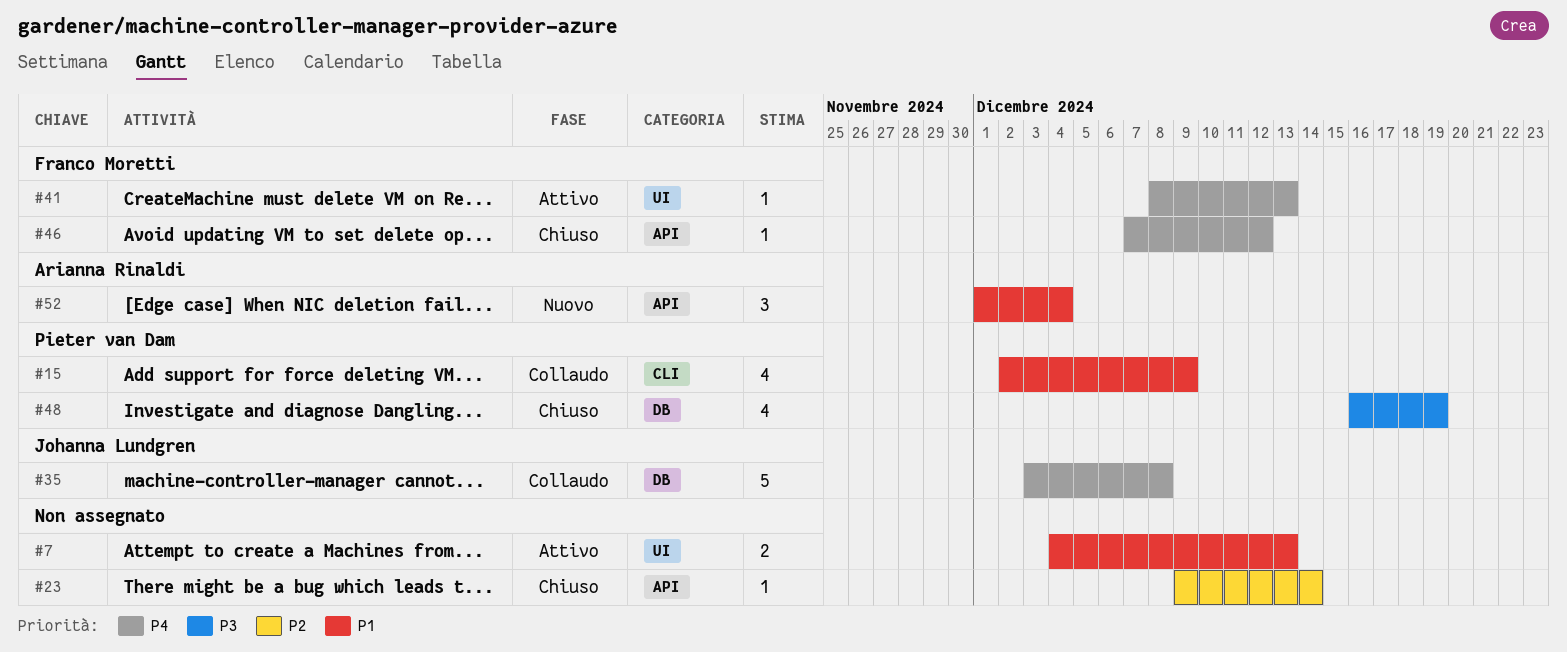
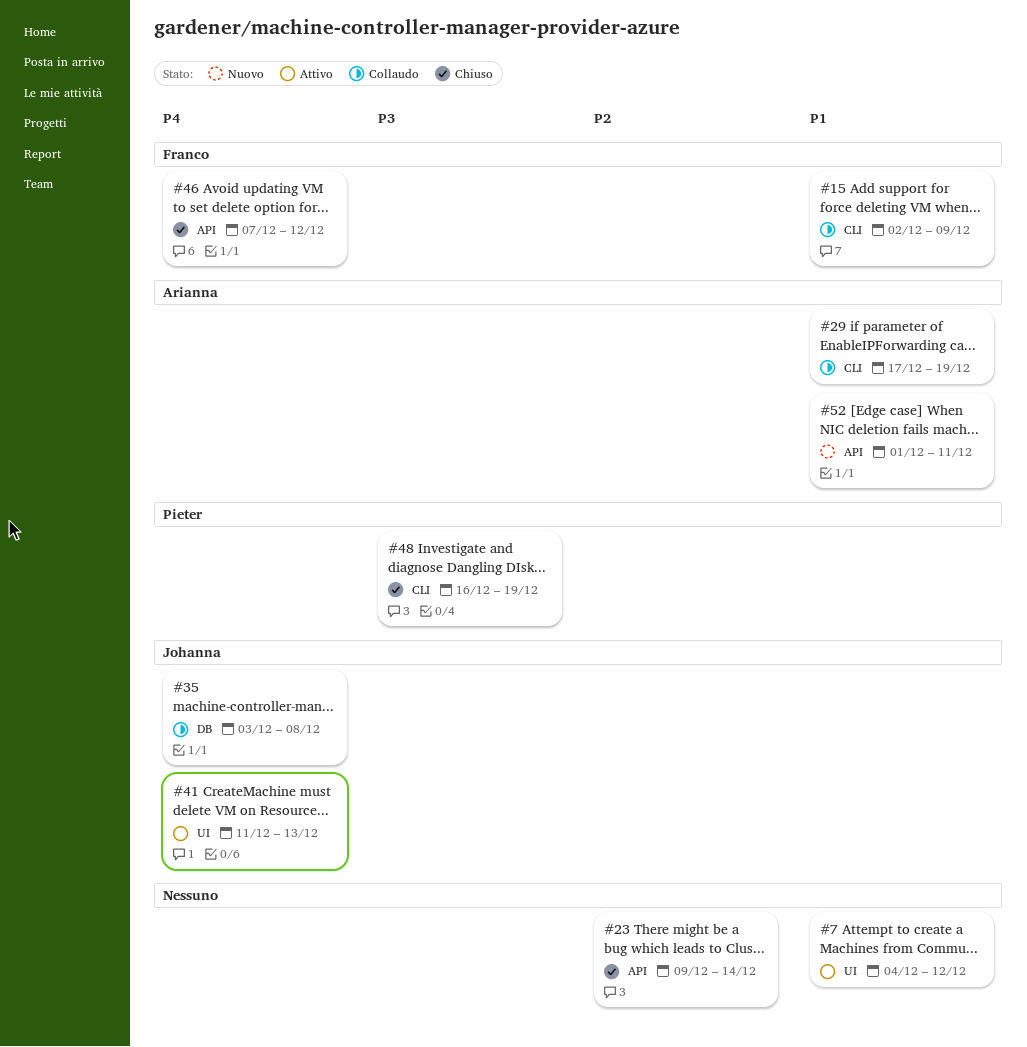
#7, due: Dec 13 -> Dec 12
#15, owner: Pieter van Dam -> Franco Moretti
#29: none -> present
#41, owner: Franco Moretti -> Johanna Lundgren
#41, start: Dec 8 -> Dec 11
#48, label: DB -> CLI
#52, due: Dec 4 -> Dec 11

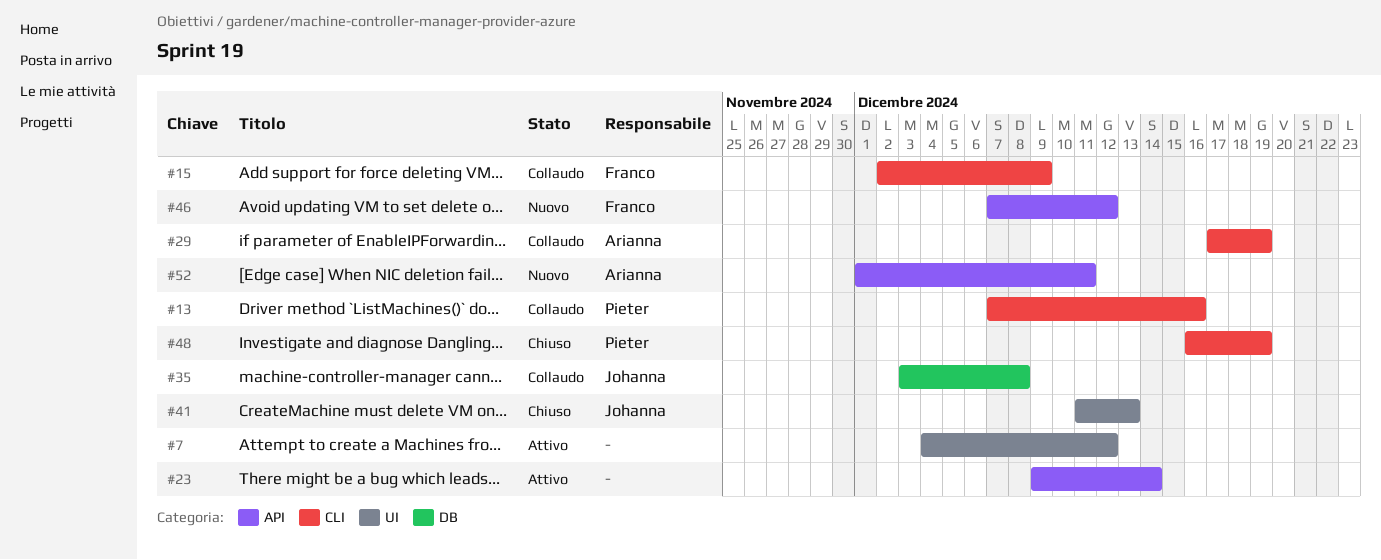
#13: none -> present
#23, status: Chiuso -> Attivo
#41, status: Attivo -> Chiuso
#46, status: Chiuso -> Nuovo

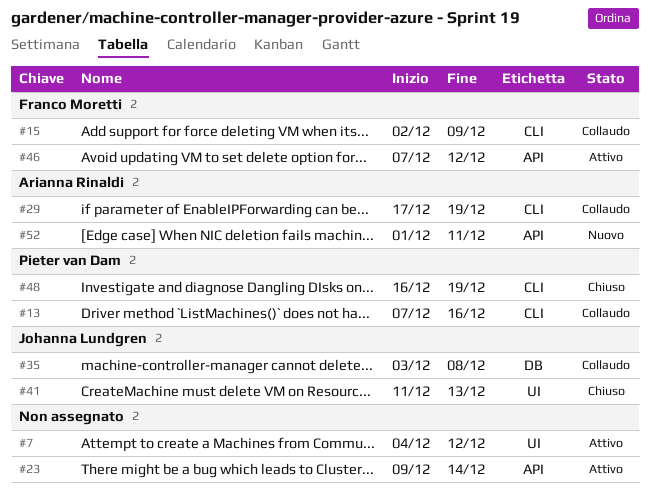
#46, status: Nuovo -> Attivo

